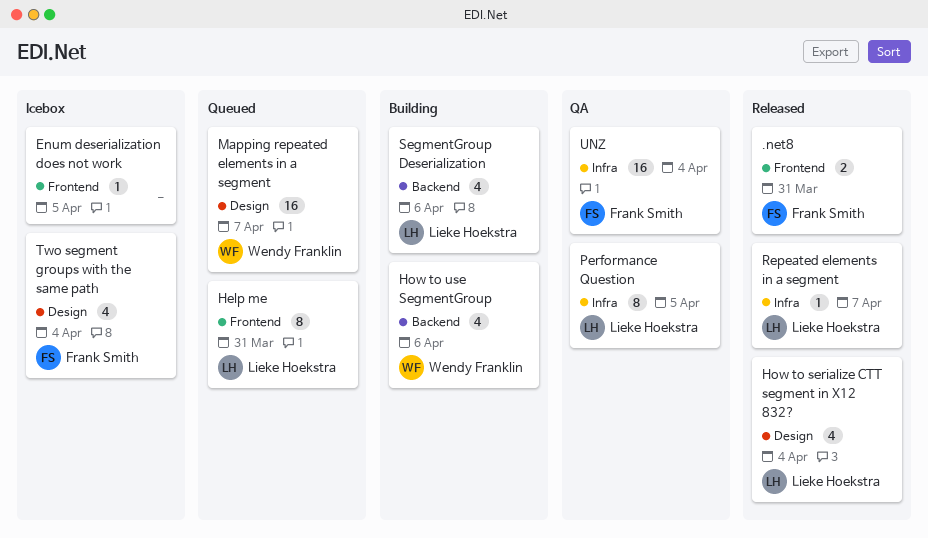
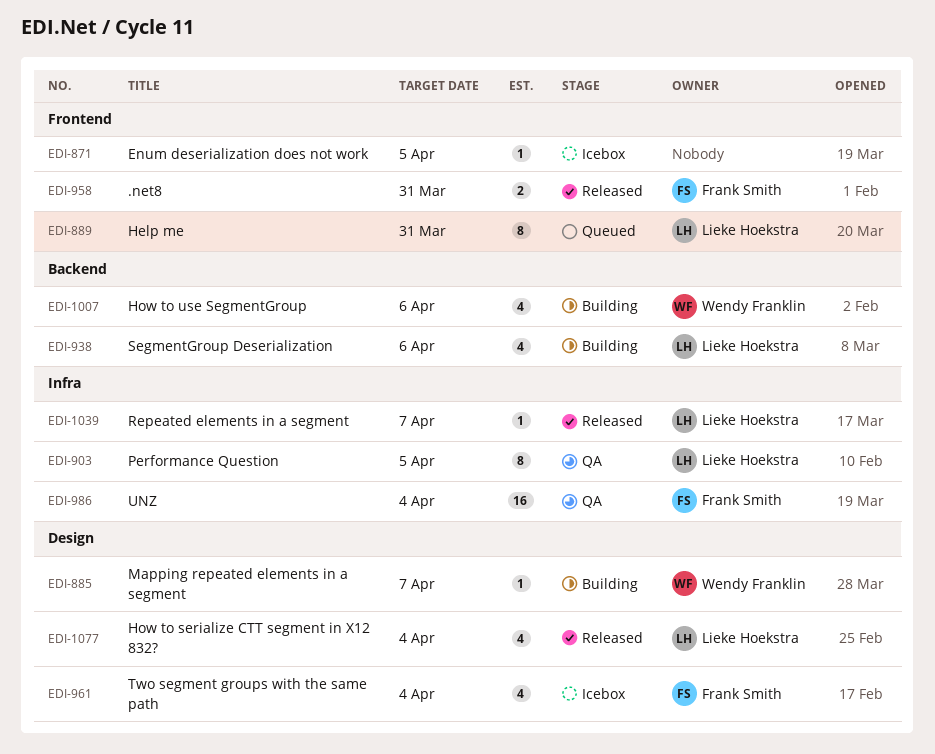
Mapping repeated elements in a segment, status: Queued -> Building
Mapping repeated elements in a segment, estimate: 16 -> 1

